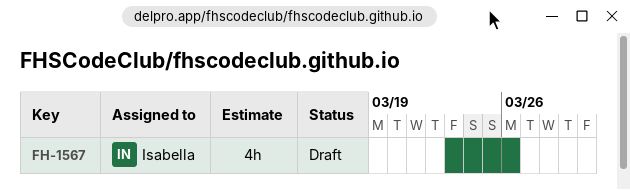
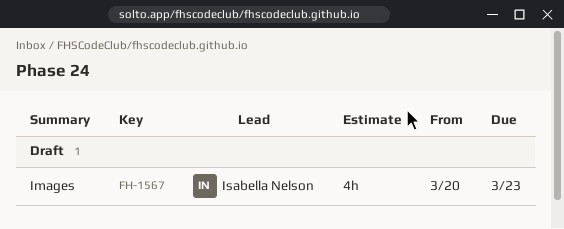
FH-1567, start: Mar 23 -> Mar 20
FH-1567, due: Mar 26 -> Mar 23

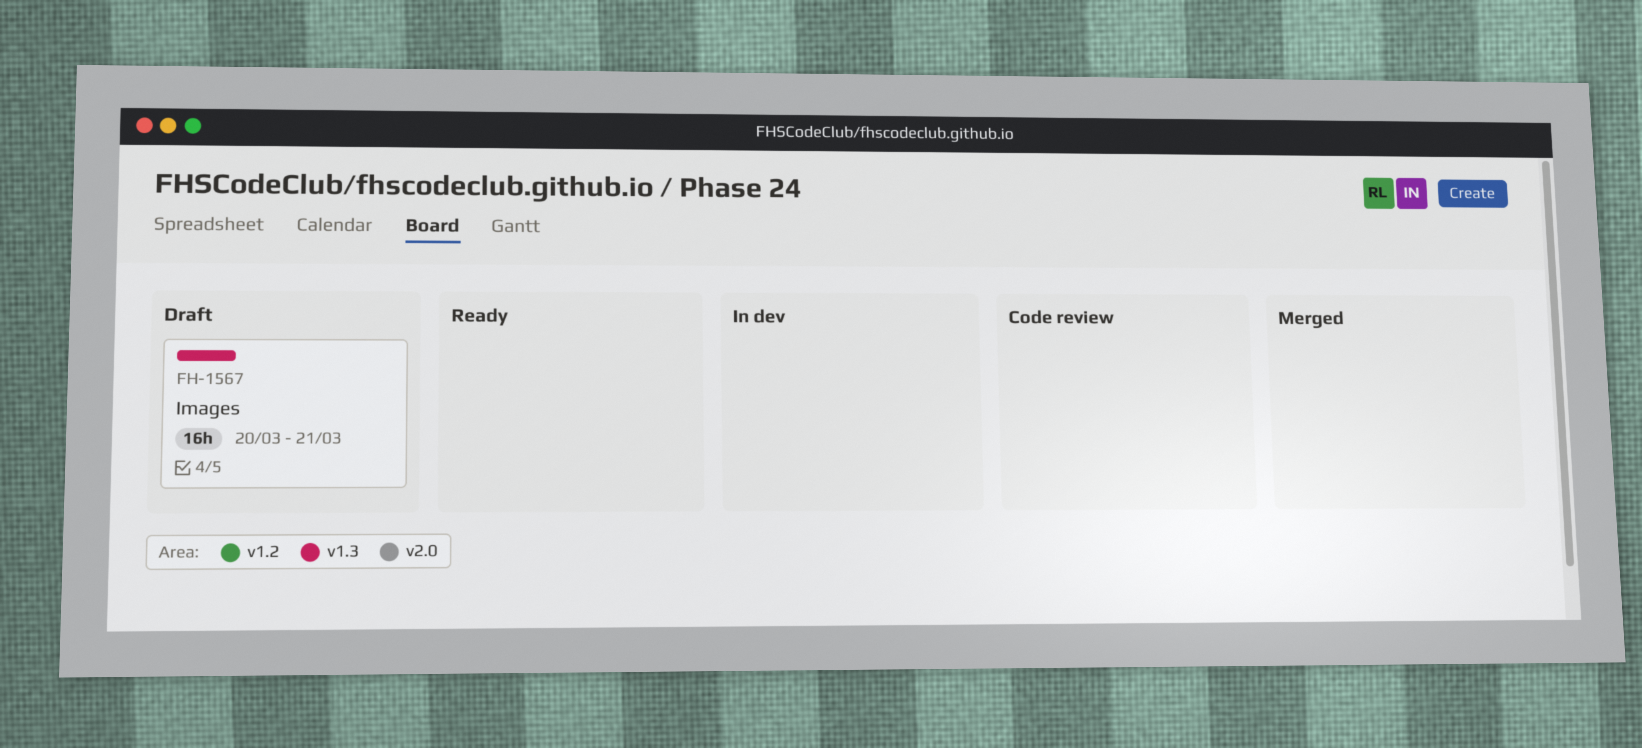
FH-1567, estimate: 4h -> 16h
FH-1567, due: Mar 23 -> Mar 21

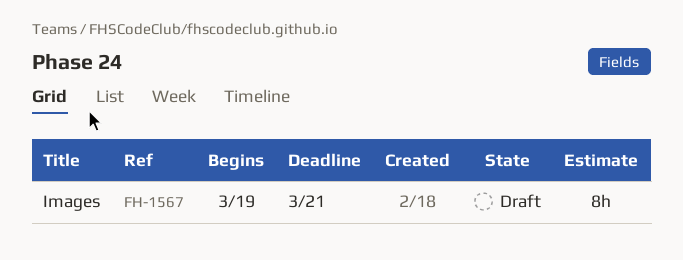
FH-1567, estimate: 16h -> 8h
FH-1567, start: Mar 20 -> Mar 19

